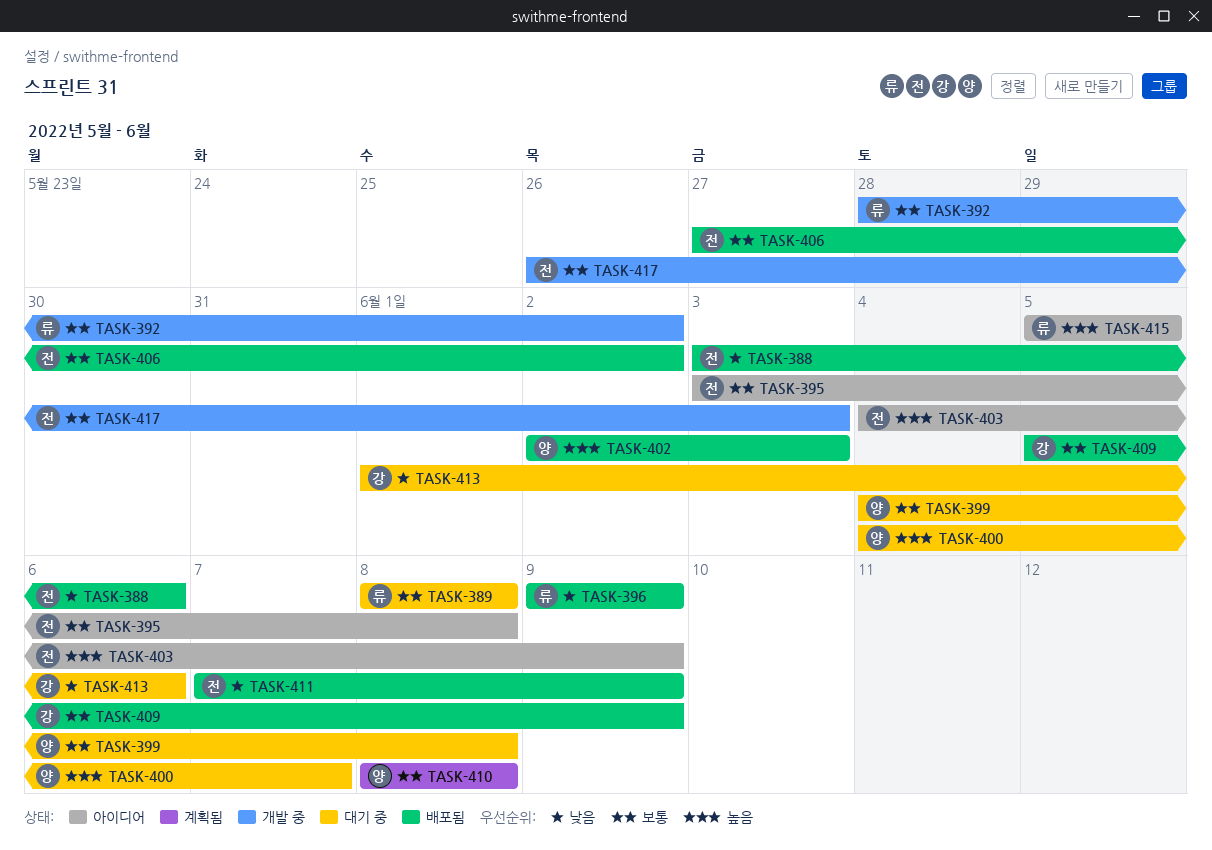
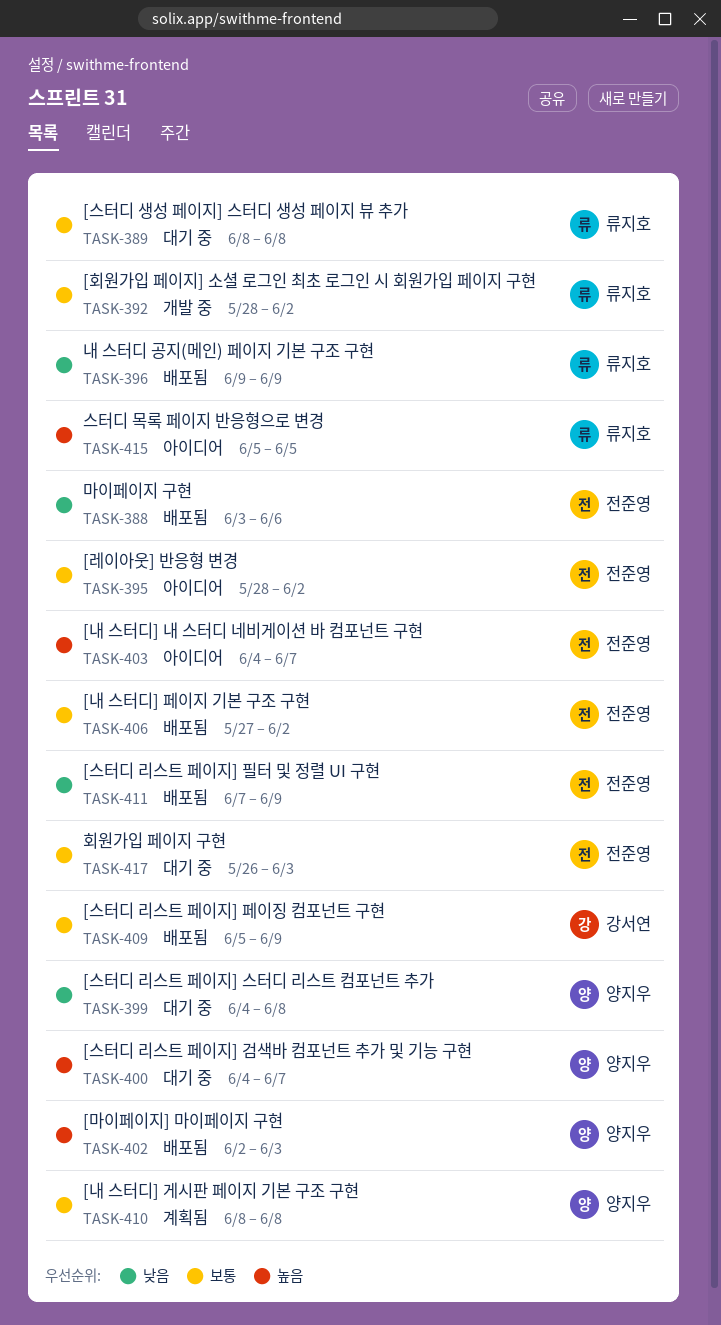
TASK-395, start: Jun 3 -> May 28
TASK-395, due: Jun 8 -> Jun 2
TASK-399, priority: 보통 -> 낮음
TASK-403, due: Jun 9 -> Jun 7
TASK-413: present -> none
TASK-417, status: 개발 중 -> 대기 중

